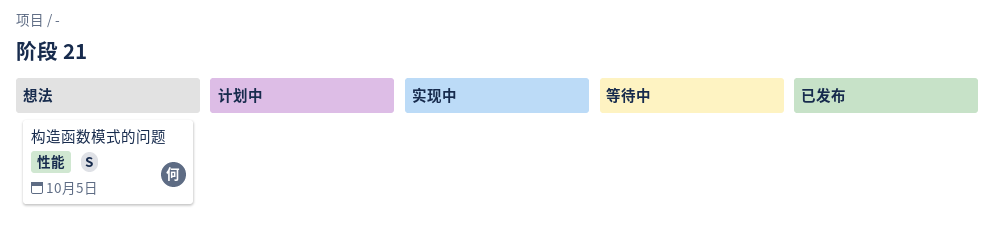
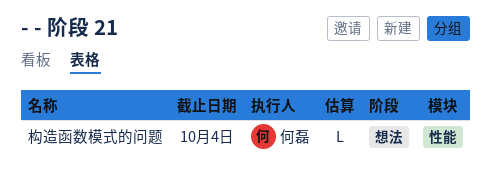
构造函数模式的问题, estimate: S -> L
构造函数模式的问题, due: Oct 5 -> Oct 4

